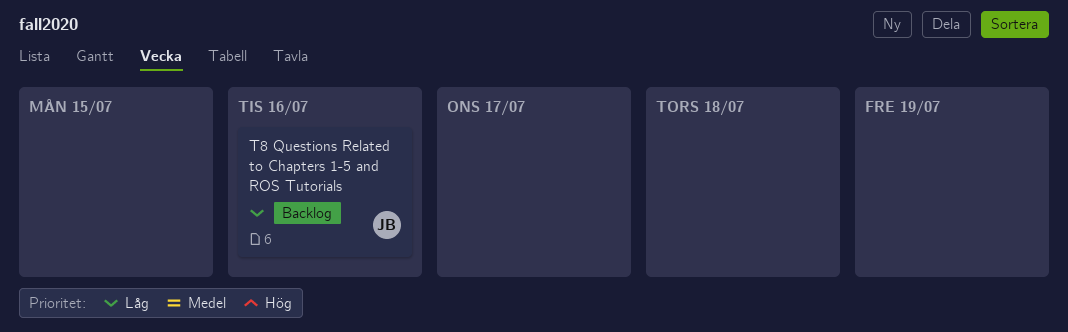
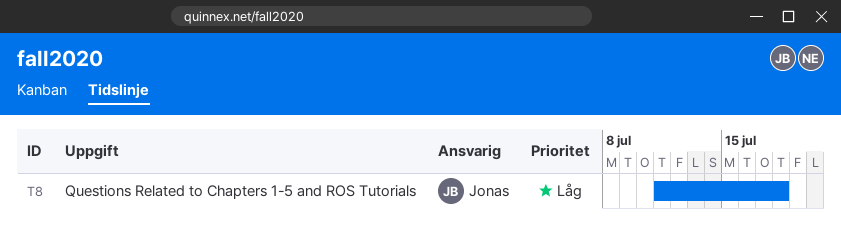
T8, due: Jul 16 -> Jul 18

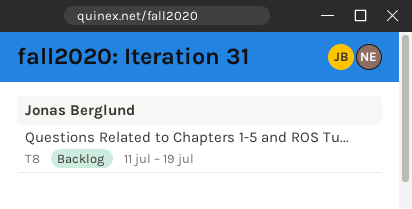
T8, due: Jul 18 -> Jul 19

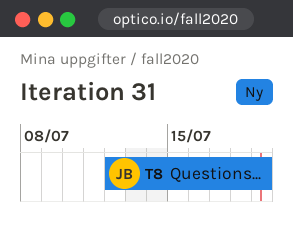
T8, start: Jul 11 -> Jul 12

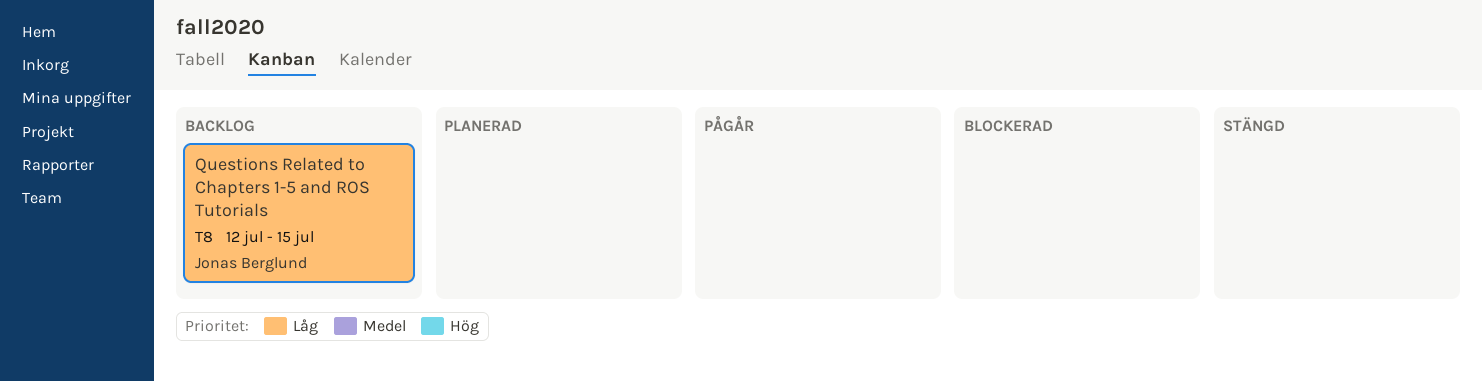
T8, due: Jul 19 -> Jul 15

